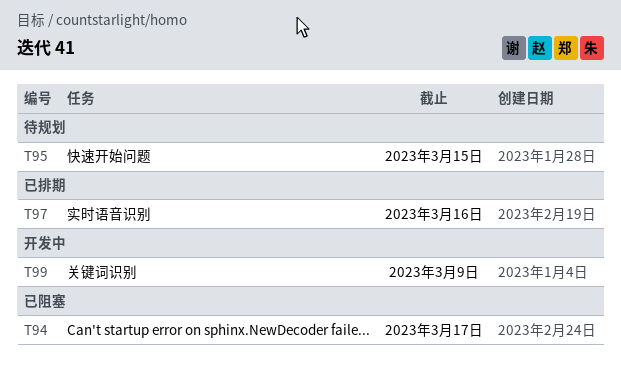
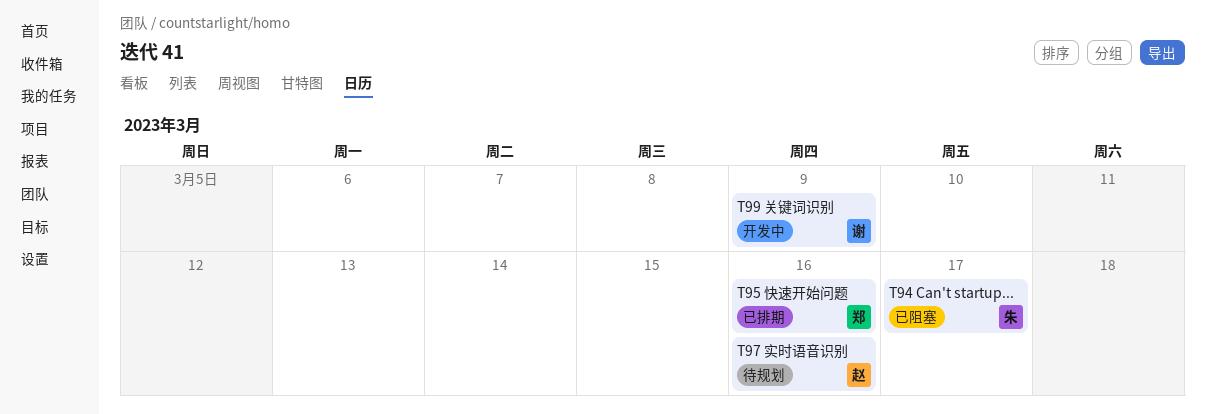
T95, status: 待规划 -> 已排期
T95, due: Mar 15 -> Mar 16
T97, status: 已排期 -> 待规划

